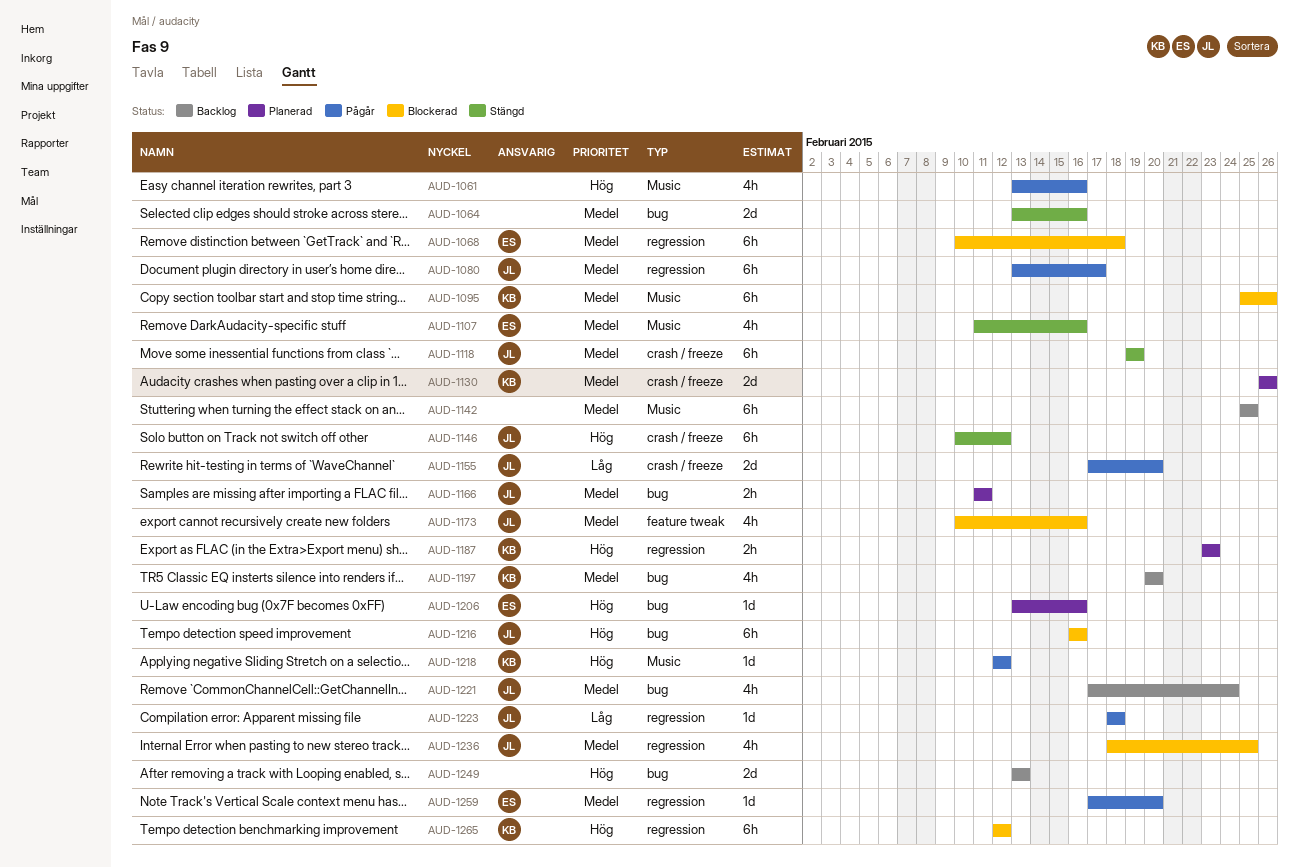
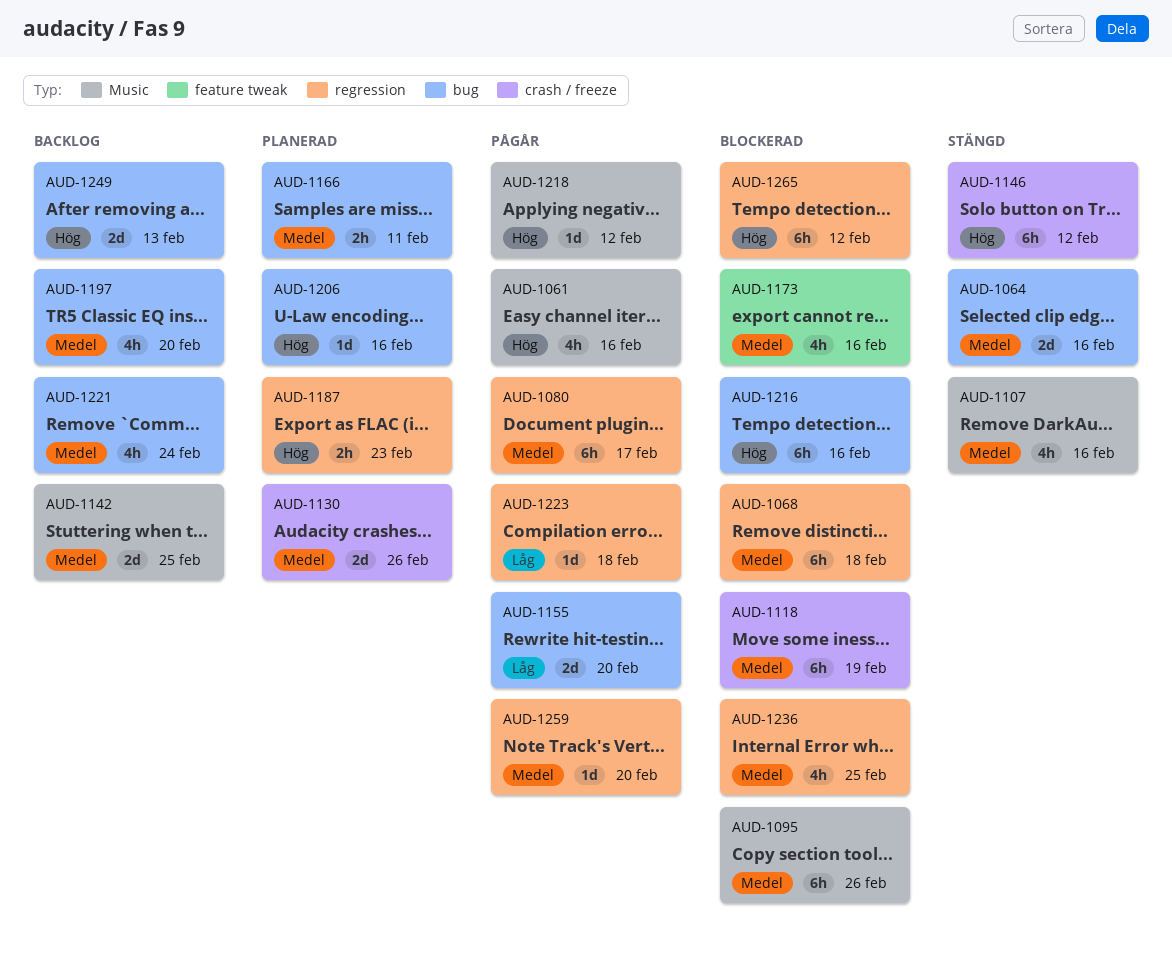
AUD-1118, status: Stängd -> Blockerad
AUD-1142, estimate: 6h -> 2d
AUD-1155, label: crash / freeze -> bug

